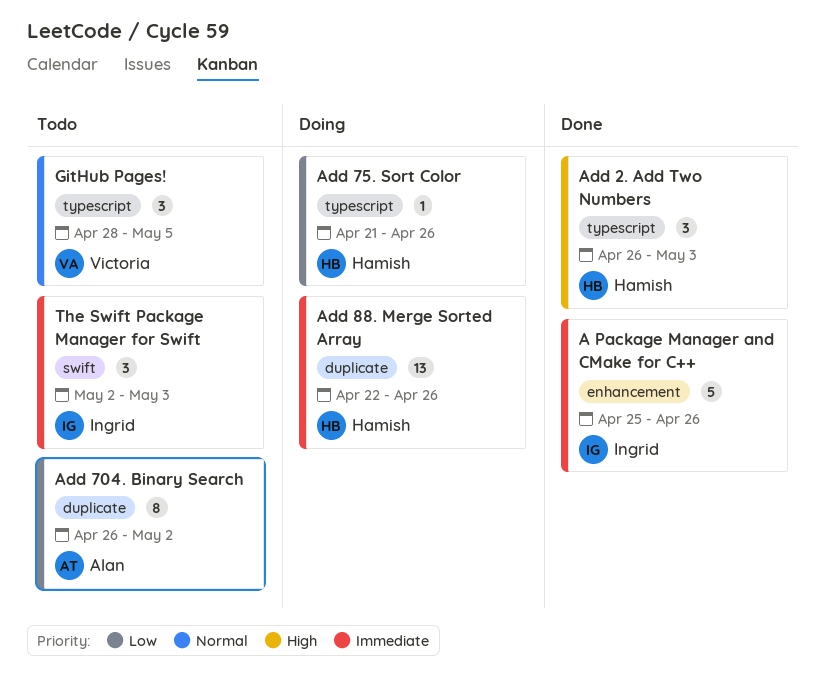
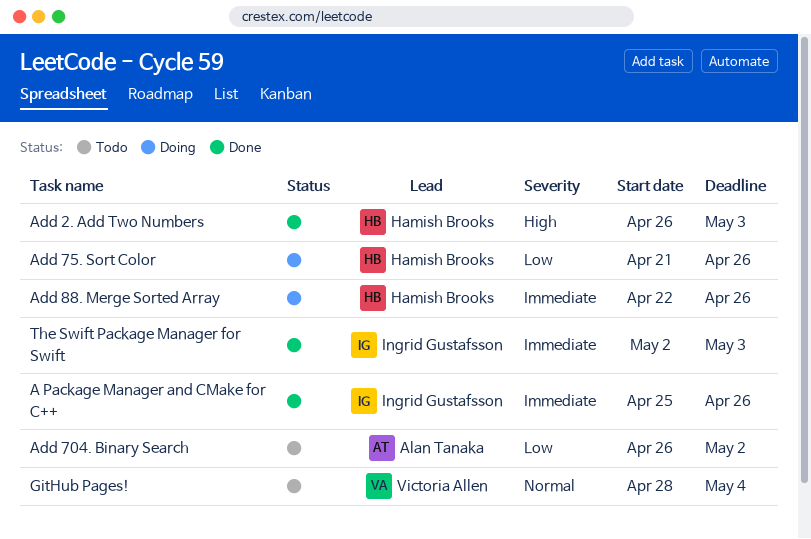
GitHub Pages!, due: May 5 -> May 4
The Swift Package Manager for Swift, status: Todo -> Done

